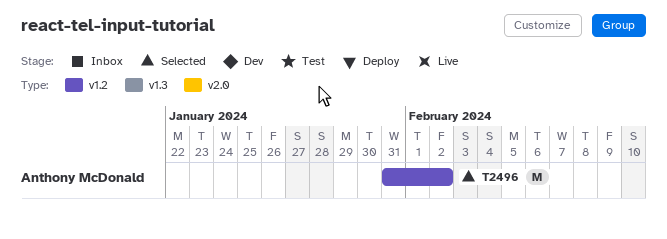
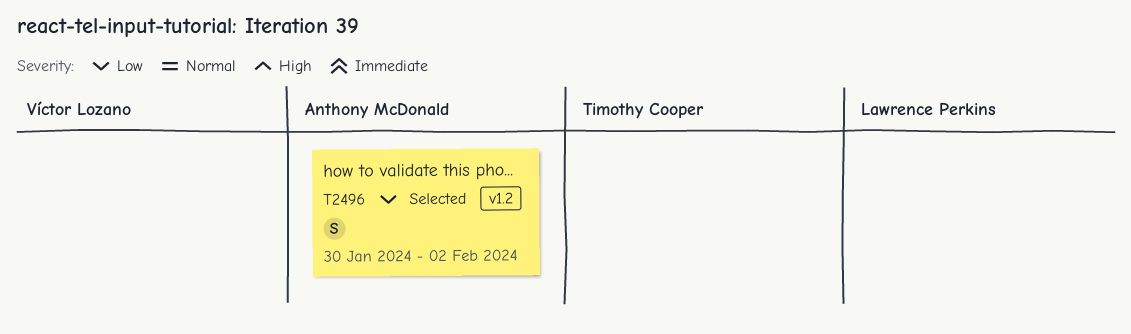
T2496, estimate: M -> S
T2496, start: Jan 31 -> Jan 30

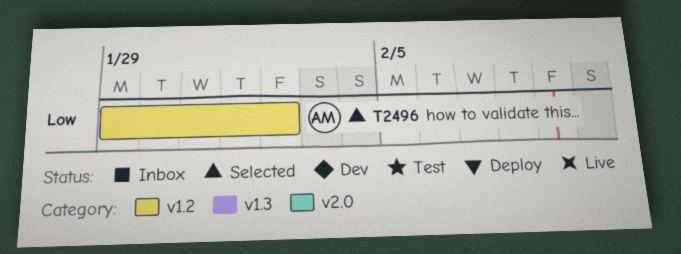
T2496, start: Jan 30 -> Jan 29

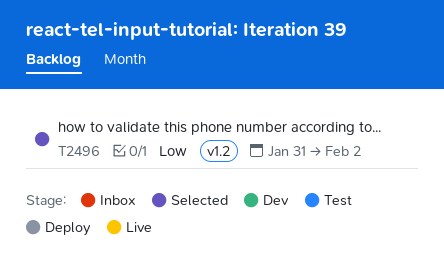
T2496, start: Jan 29 -> Jan 31

